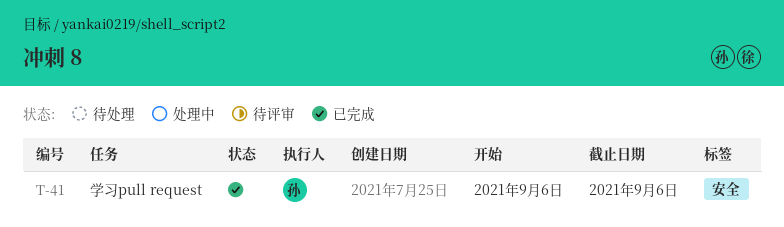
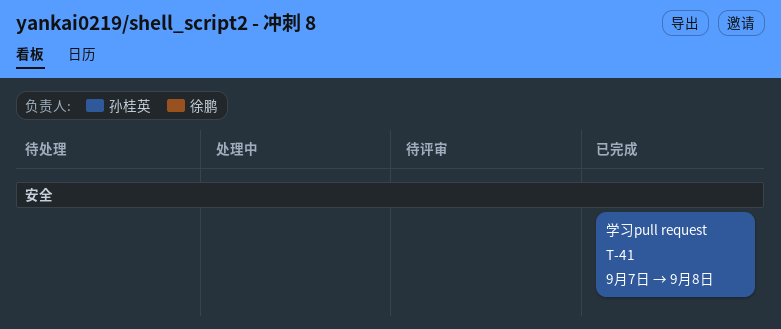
T-41, start: Sep 6 -> Sep 7
T-41, due: Sep 6 -> Sep 8

